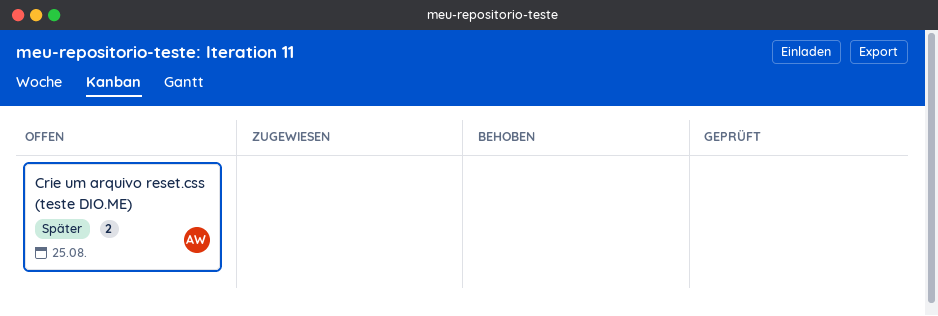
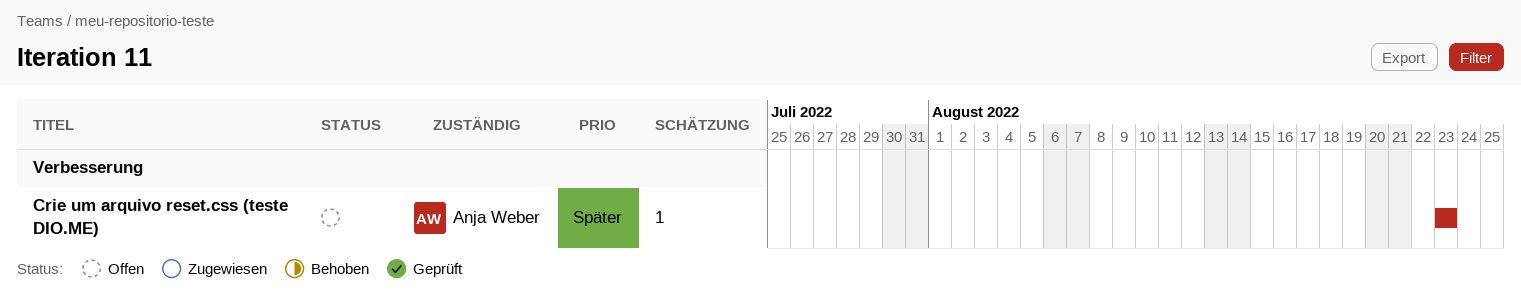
Crie um arquivo reset.css (teste DIO.ME), estimate: 2 -> 1
Crie um arquivo reset.css (teste DIO.ME), due: Aug 25 -> Aug 23

